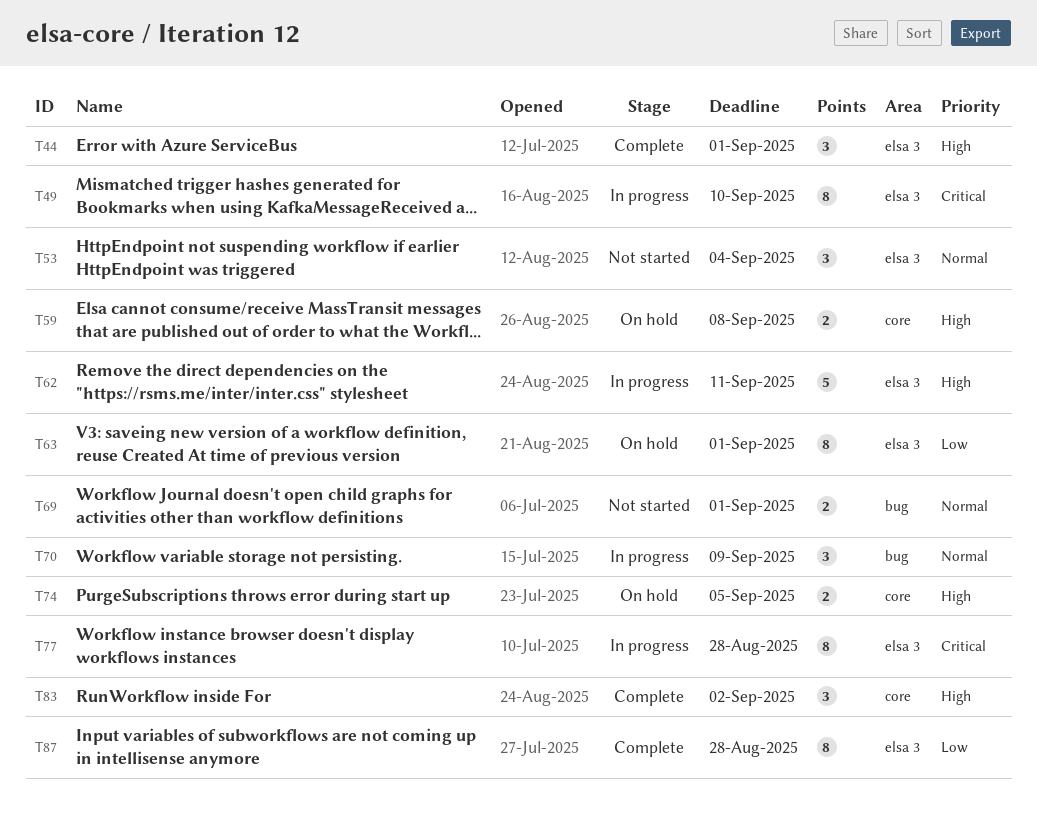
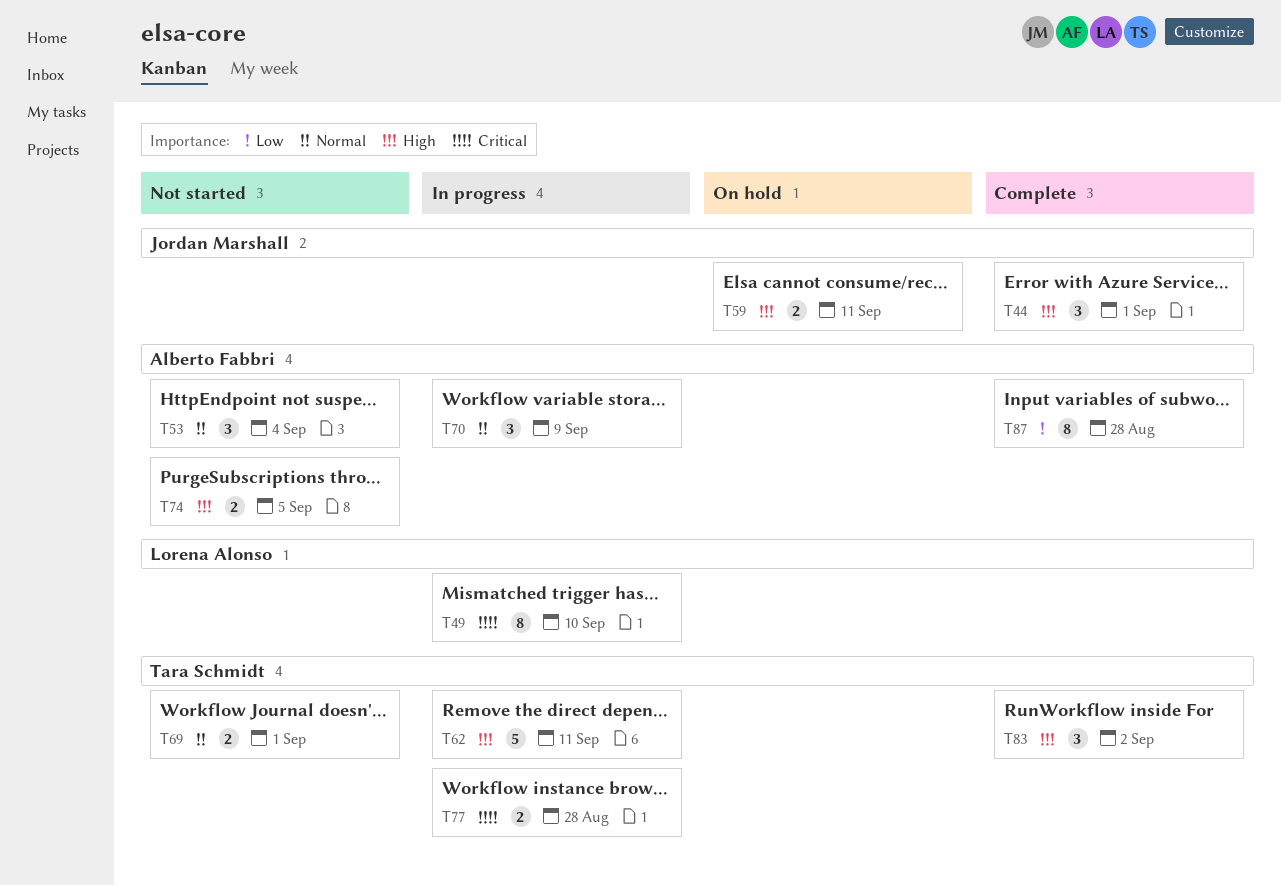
T59, due: Sep 8 -> Sep 11
T63: present -> none
T74, status: On hold -> Not started
T77, estimate: 8 -> 2

